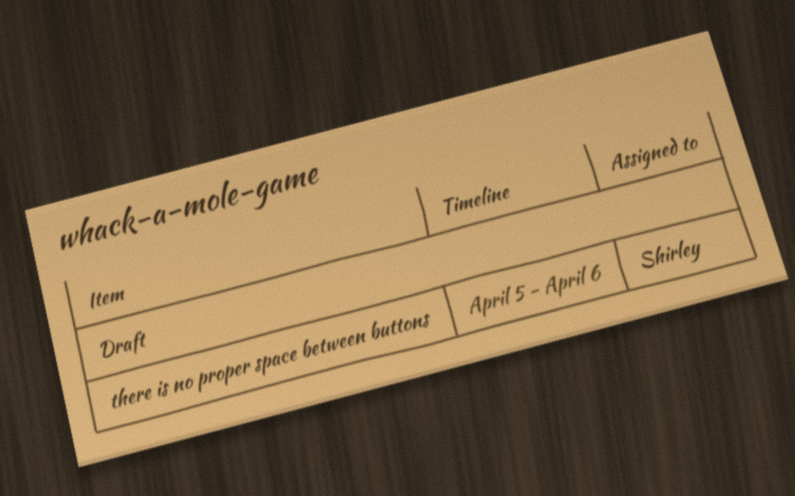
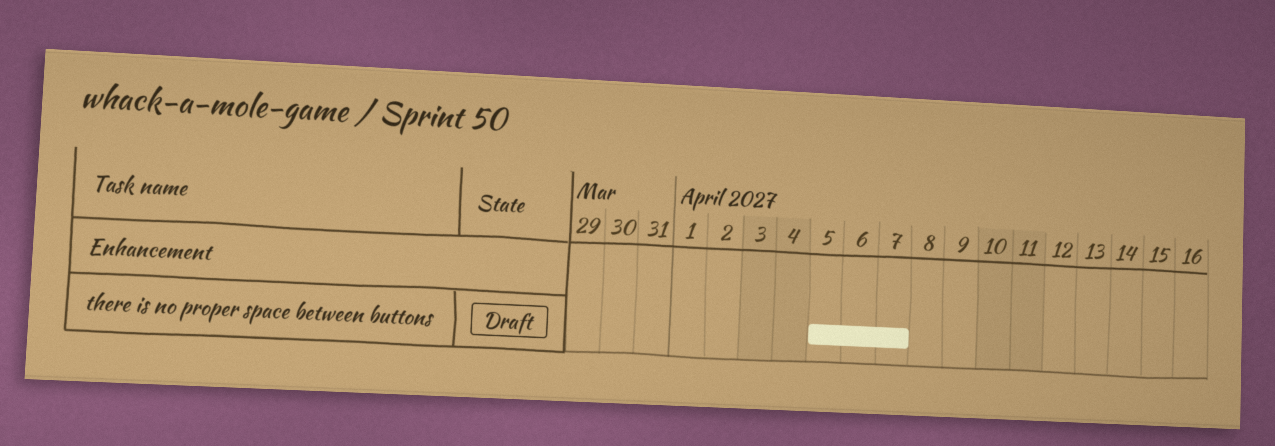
there is no proper space between buttons, due: Apr 6 -> Apr 7

